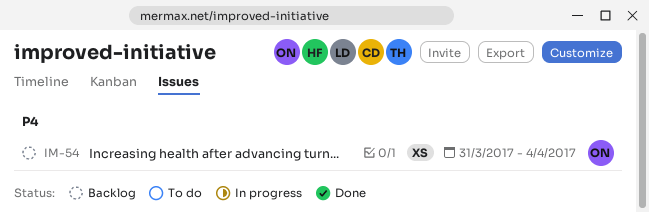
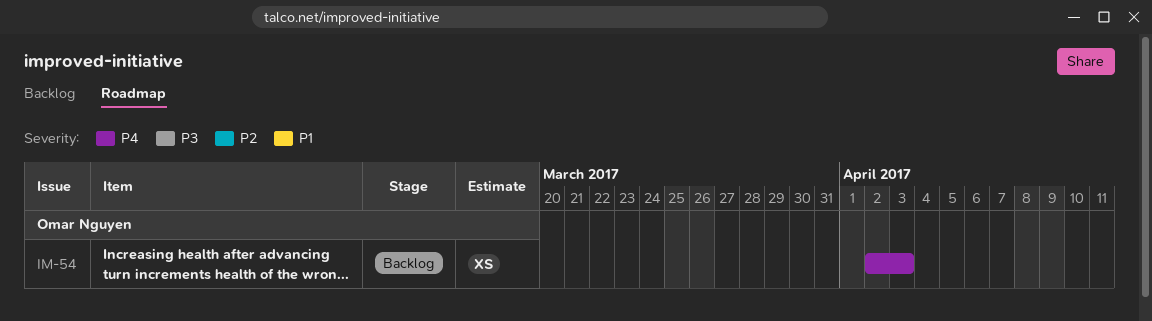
IM-54, start: Mar 31 -> Apr 2
IM-54, due: Apr 4 -> Apr 3

